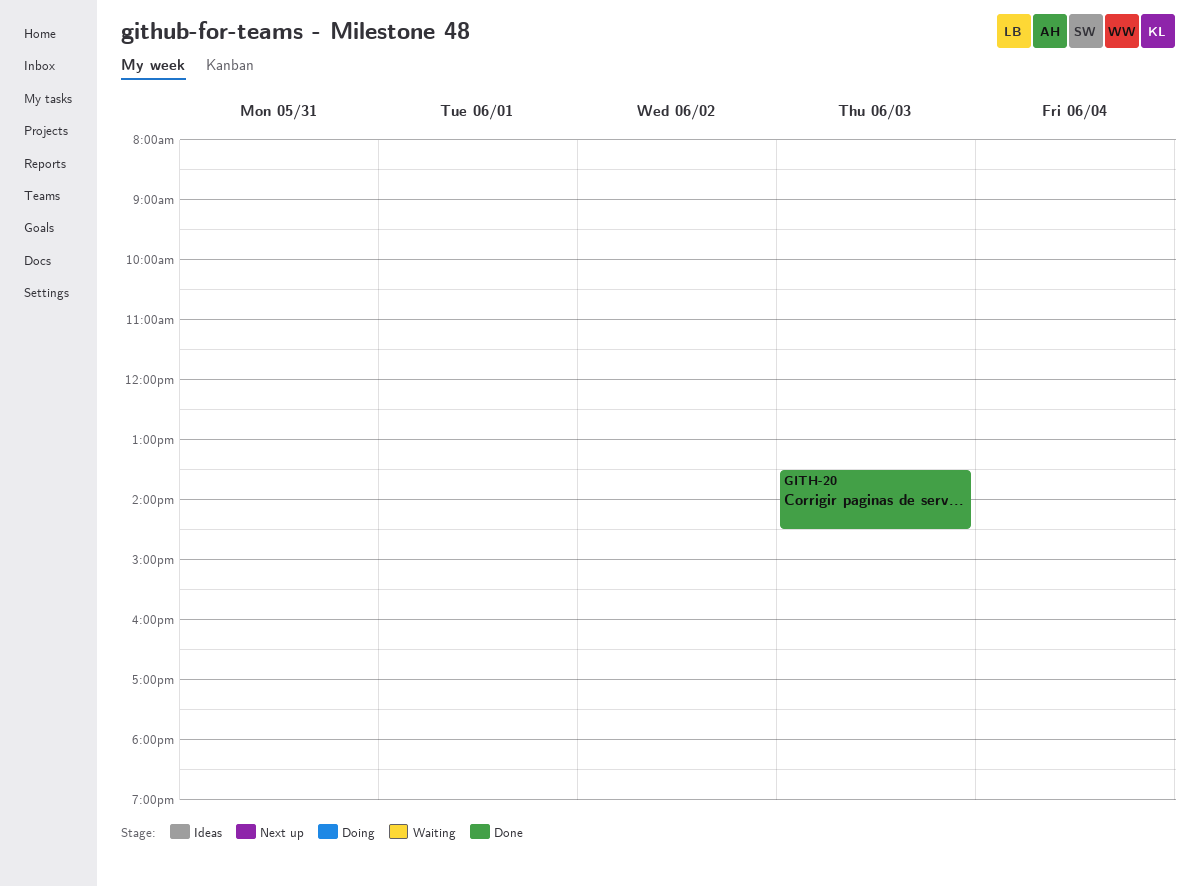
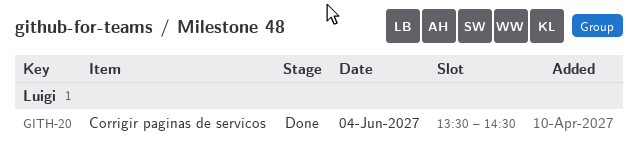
GITH-20, day: Jun 3 -> Jun 4

